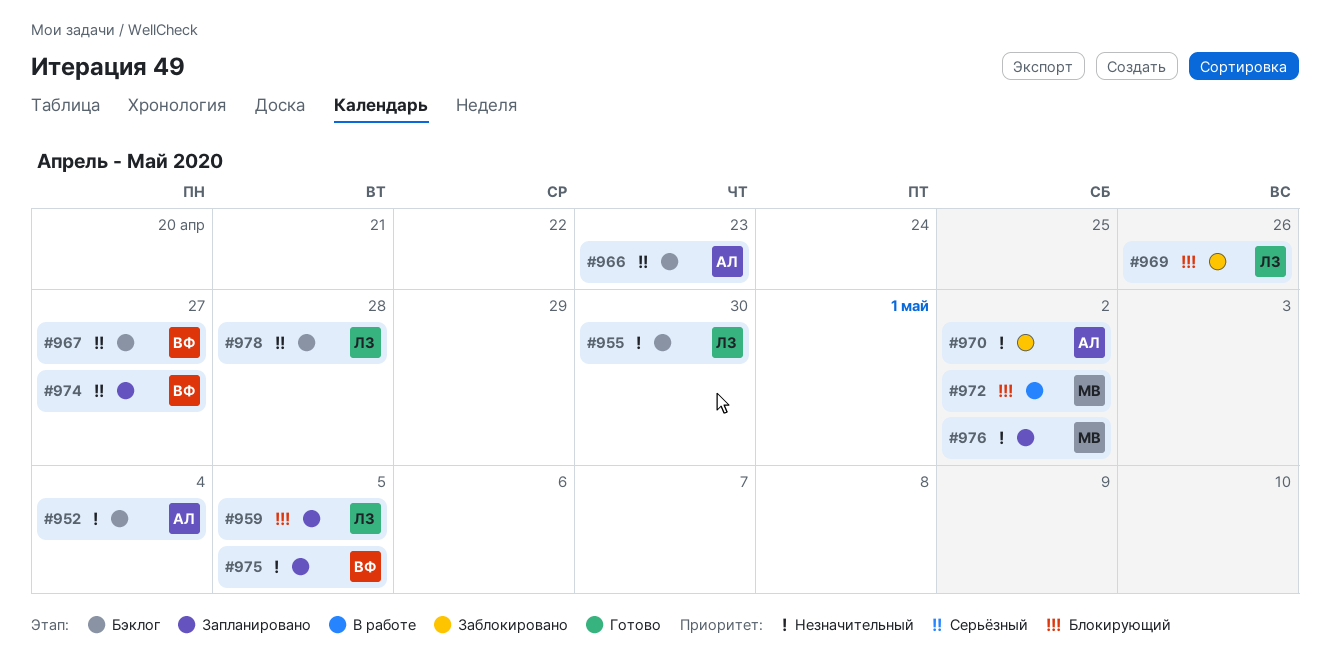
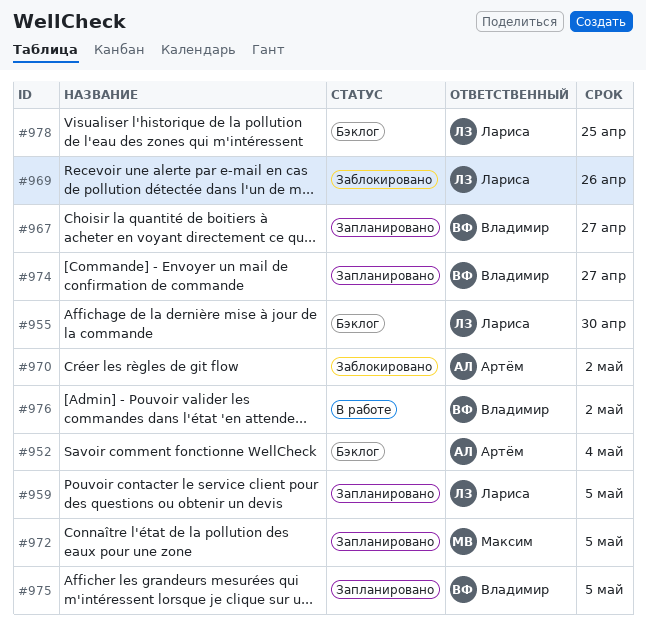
#966: present -> none
#967, status: Бэклог -> Запланировано
#972, status: В работе -> Запланировано
#972, due: May 2 -> May 5
#976, status: Запланировано -> В работе
#976, owner: Максим -> Владимир
#978, due: Apr 28 -> Apr 25

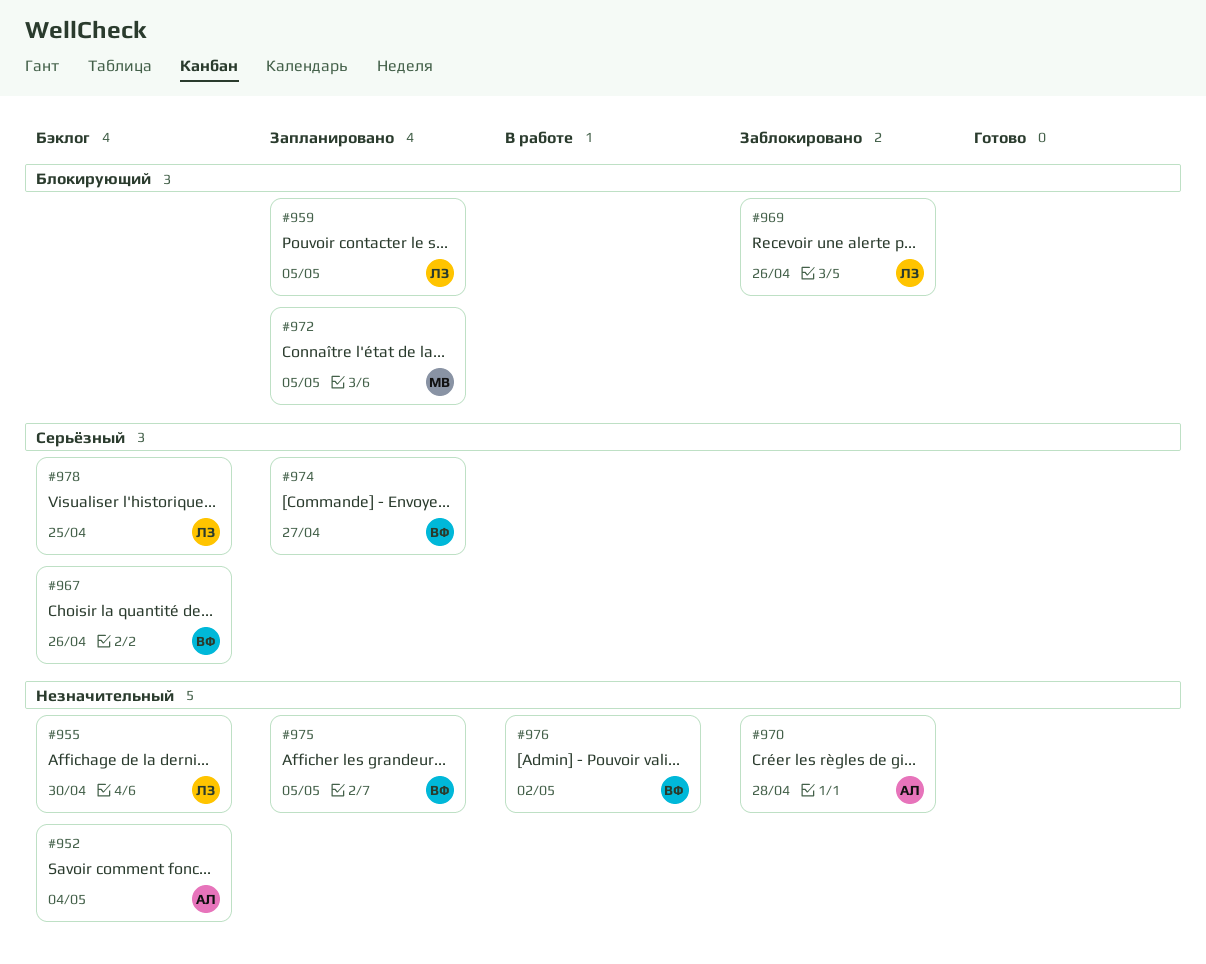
#967, status: Запланировано -> Бэклог
#967, due: Apr 27 -> Apr 26
#970, due: May 2 -> Apr 28

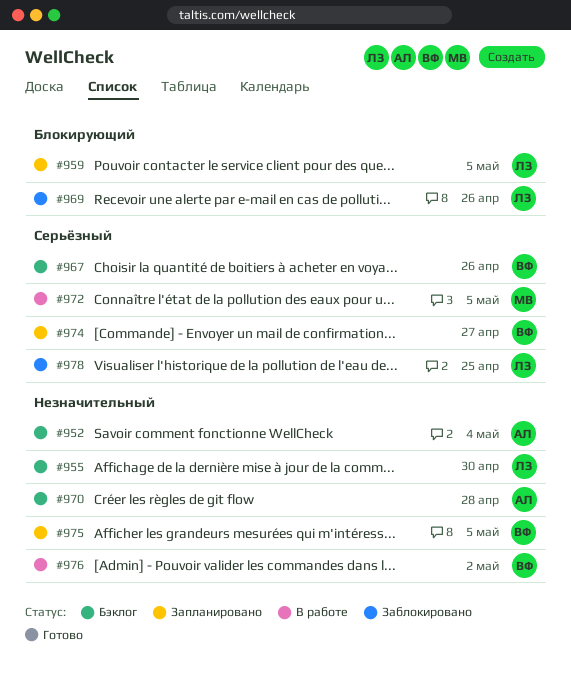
#970, status: Заблокировано -> Бэклог
#972, status: Запланировано -> В работе
#972, priority: Блокирующий -> Серьёзный
#978, status: Бэклог -> Заблокировано

